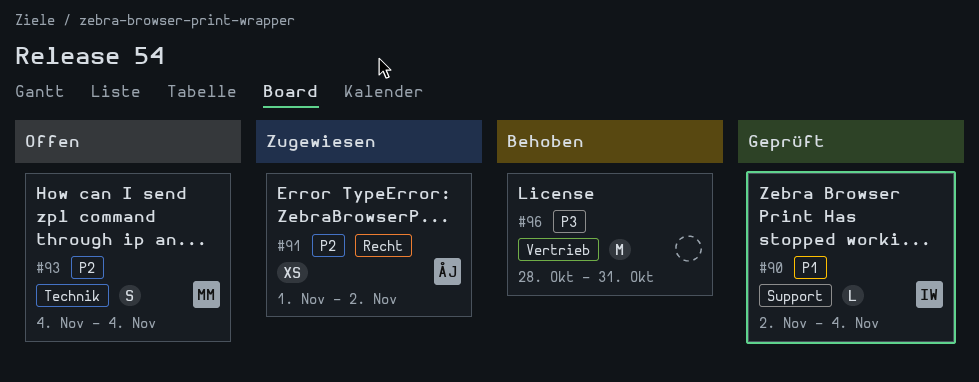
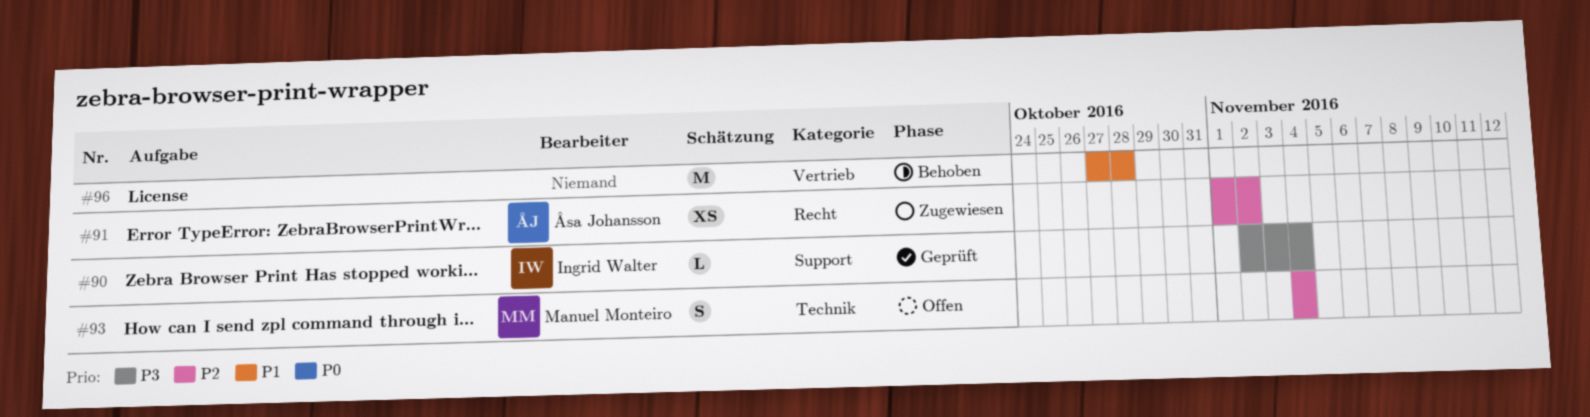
#90, priority: P1 -> P3
#96, priority: P3 -> P1
#96, start: Oct 28 -> Oct 27
#96, due: Oct 31 -> Oct 28

